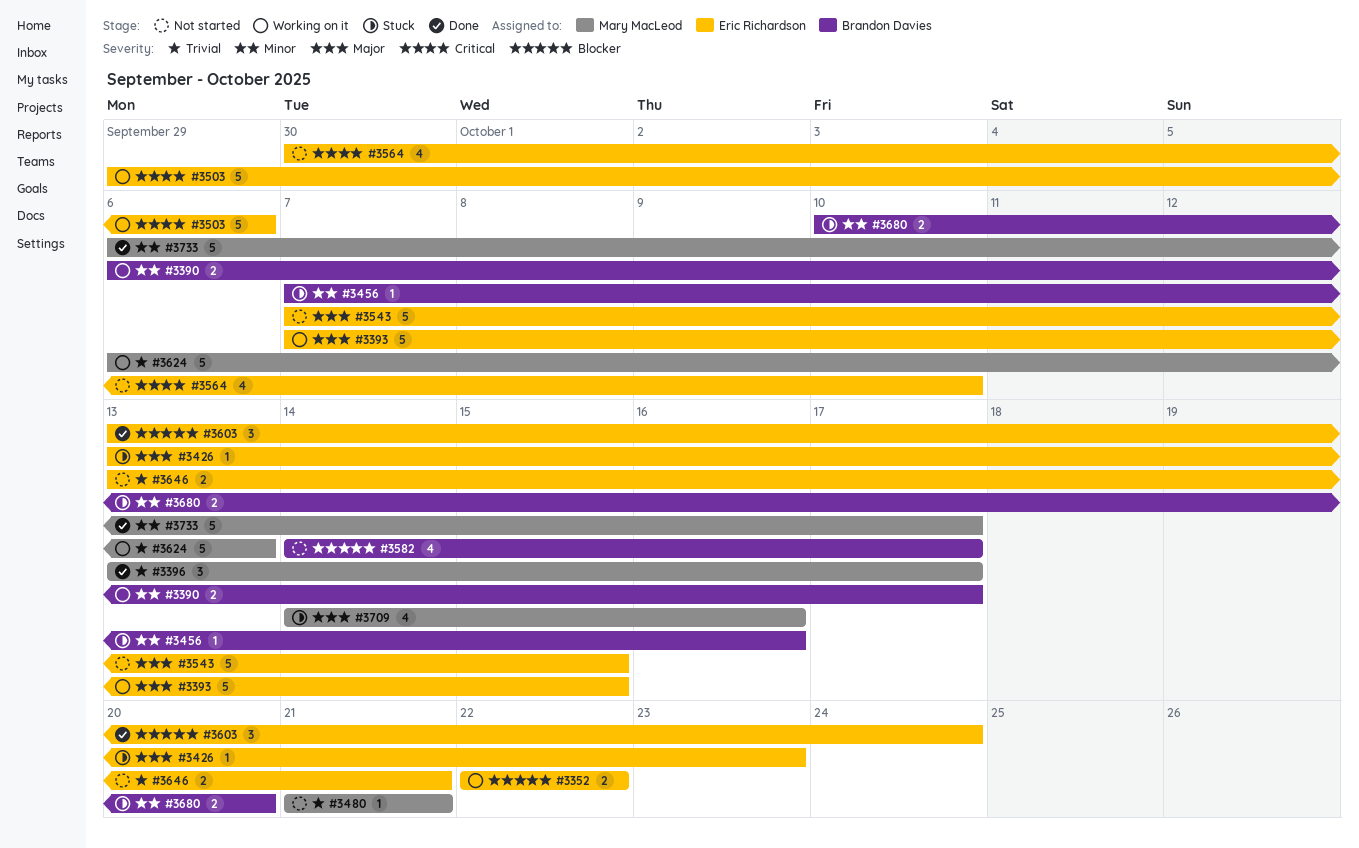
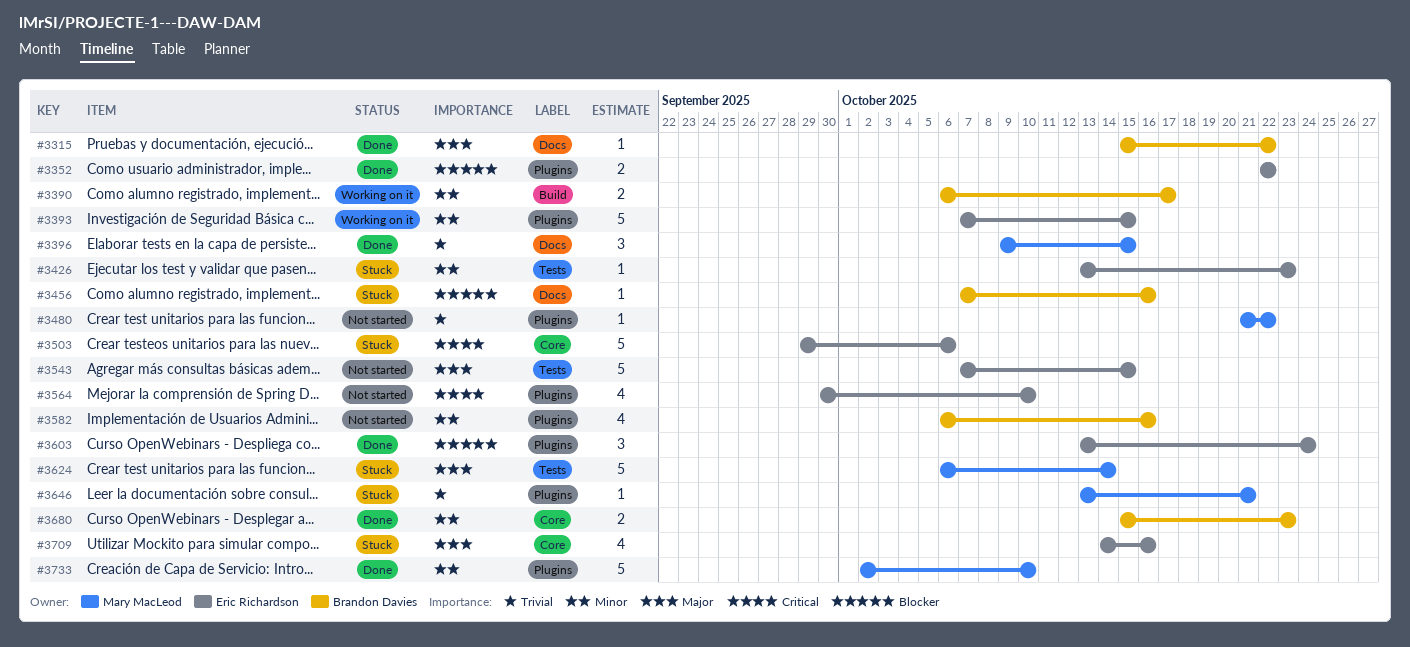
#3315: none -> present
#3352, status: Working on it -> Done
#3393, priority: Major -> Minor
#3396, start: Oct 13 -> Oct 9
#3396, due: Oct 17 -> Oct 15
#3426, priority: Major -> Minor
#3456, priority: Minor -> Blocker
#3480, due: Oct 21 -> Oct 22
#3503, status: Working on it -> Stuck
#3582, priority: Blocker -> Minor
#3582, start: Oct 14 -> Oct 6
#3582, due: Oct 17 -> Oct 16
#3624, status: Working on it -> Stuck
#3624, priority: Trivial -> Major
#3624, due: Oct 13 -> Oct 14
#3646, status: Not started -> Stuck
#3646, owner: Eric Richardson -> Mary MacLeod
#3646, estimate: 2 -> 1
#3680, status: Stuck -> Done
#3680, start: Oct 10 -> Oct 15
#3680, due: Oct 20 -> Oct 23
#3709, owner: Mary MacLeod -> Eric Richardson
#3733, start: Oct 6 -> Oct 2
#3733, due: Oct 17 -> Oct 10

